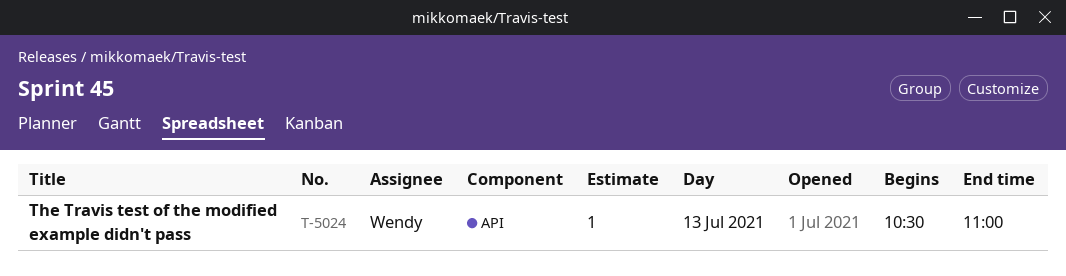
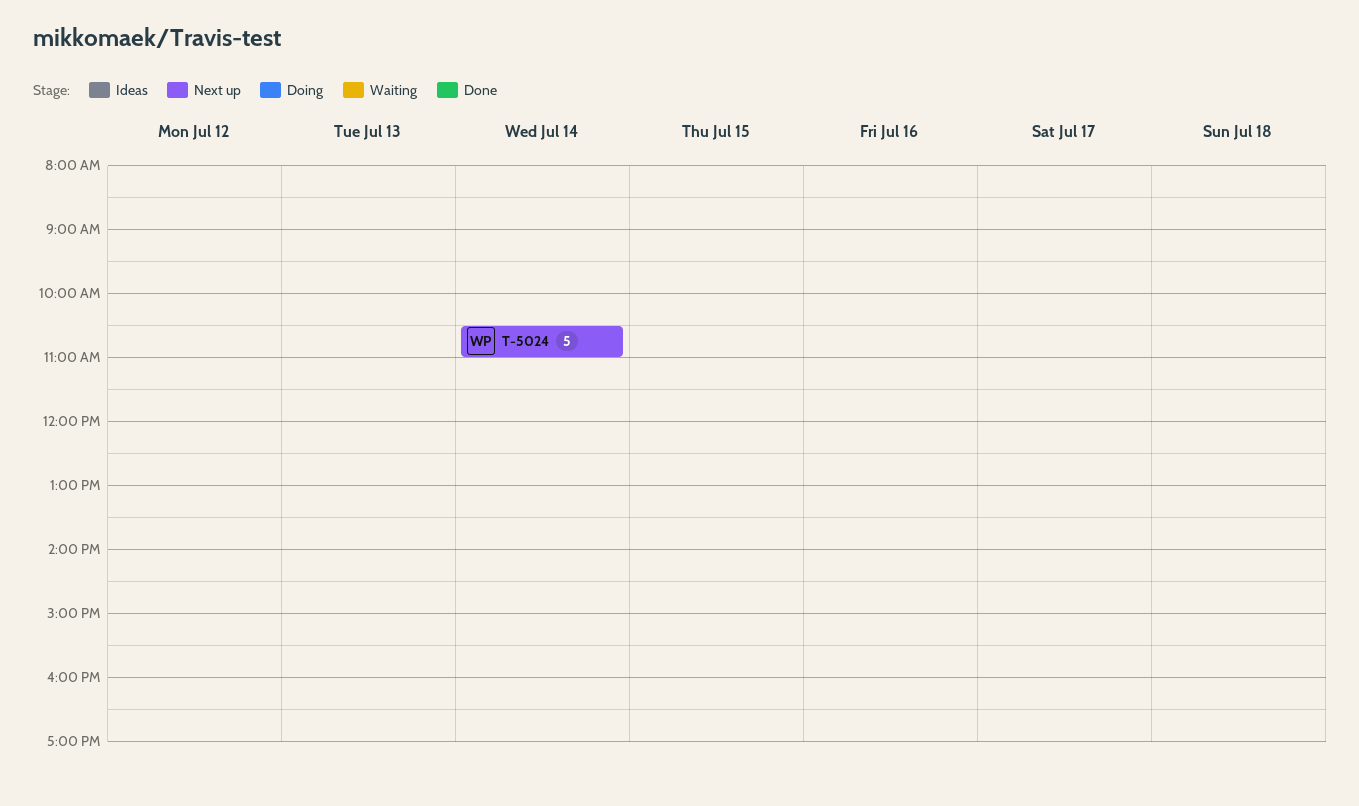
T-5024, estimate: 1 -> 5
T-5024, day: Jul 13 -> Jul 14

